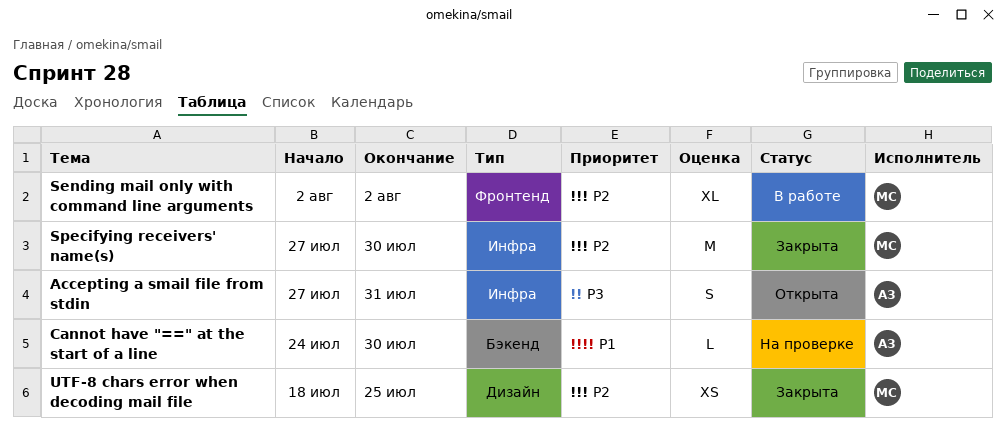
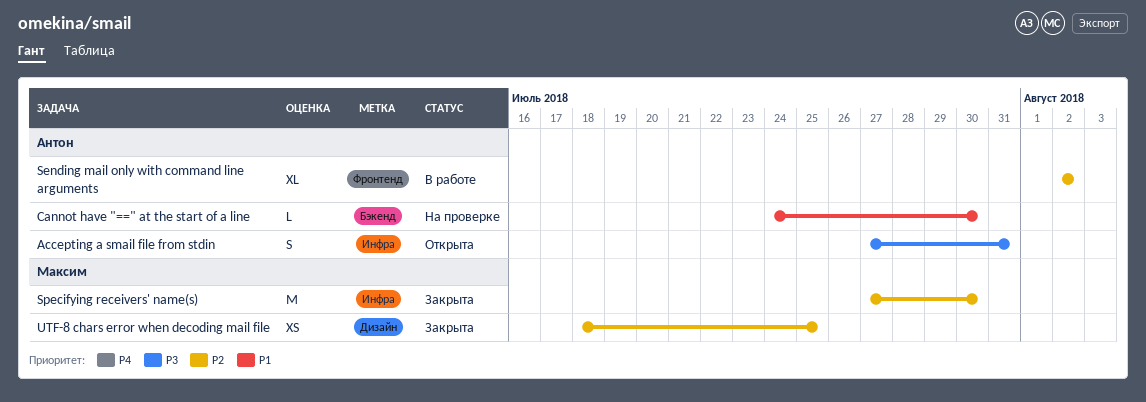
Sending mail only with command line arguments, owner: Максим -> Антон

